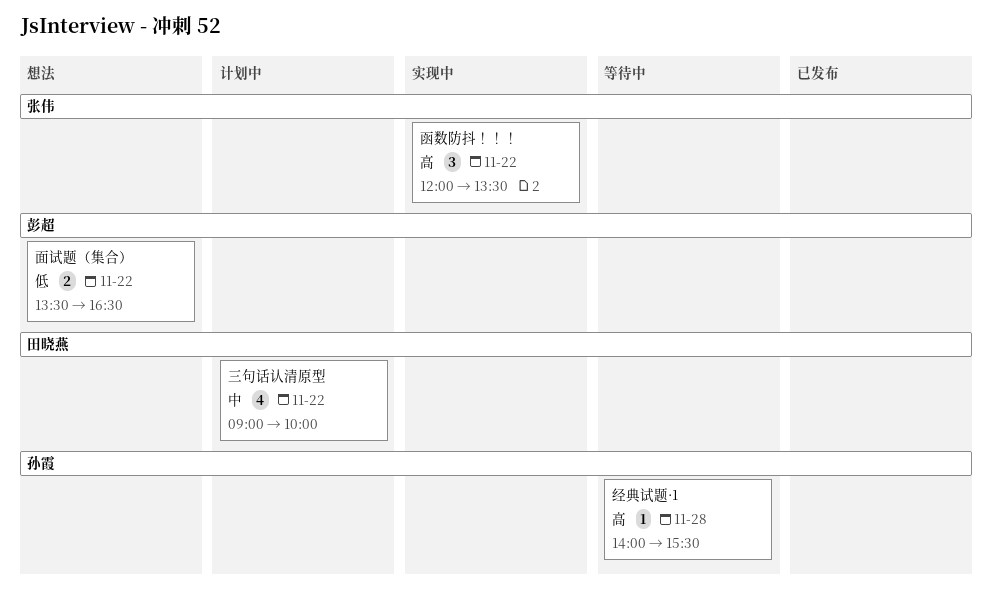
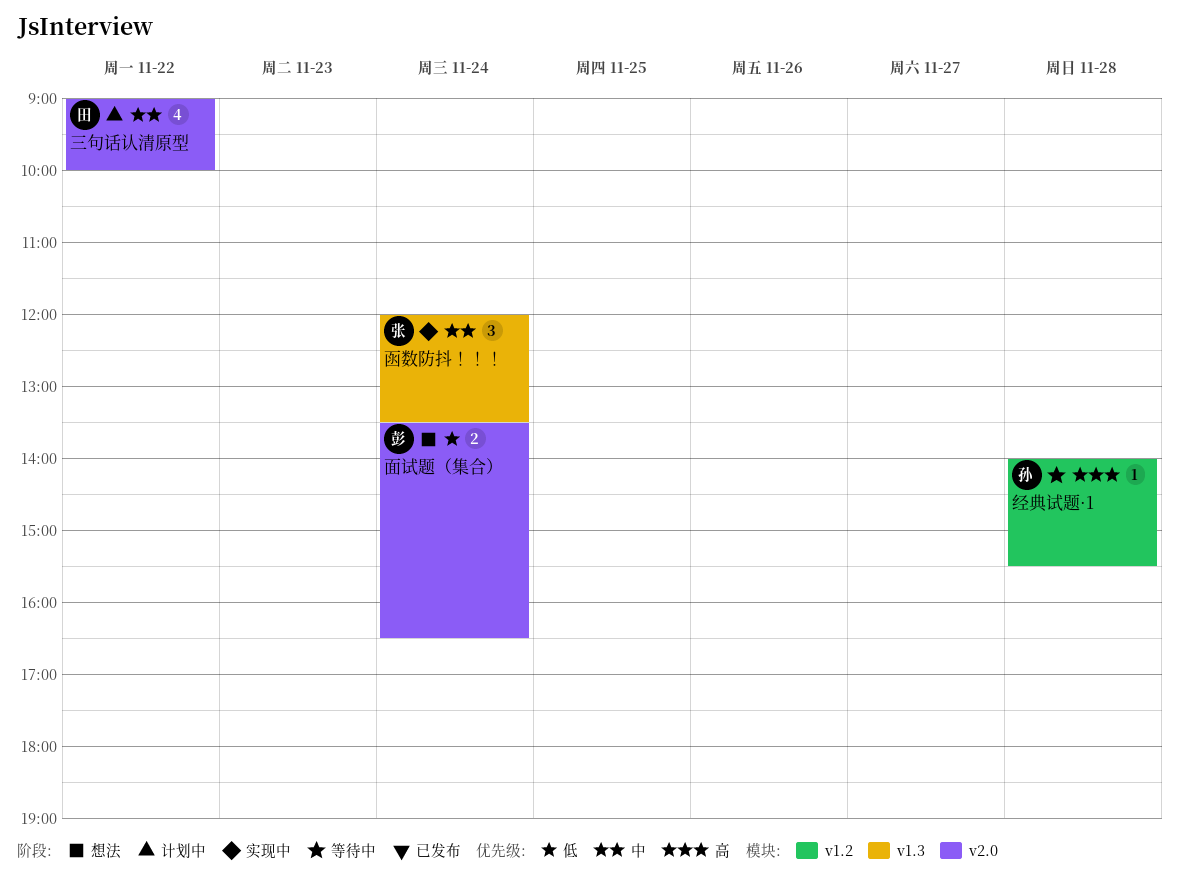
函数防抖！！！, priority: 高 -> 中
函数防抖！！！, day: Nov 22 -> Nov 24
面试题（集合）, day: Nov 22 -> Nov 24

